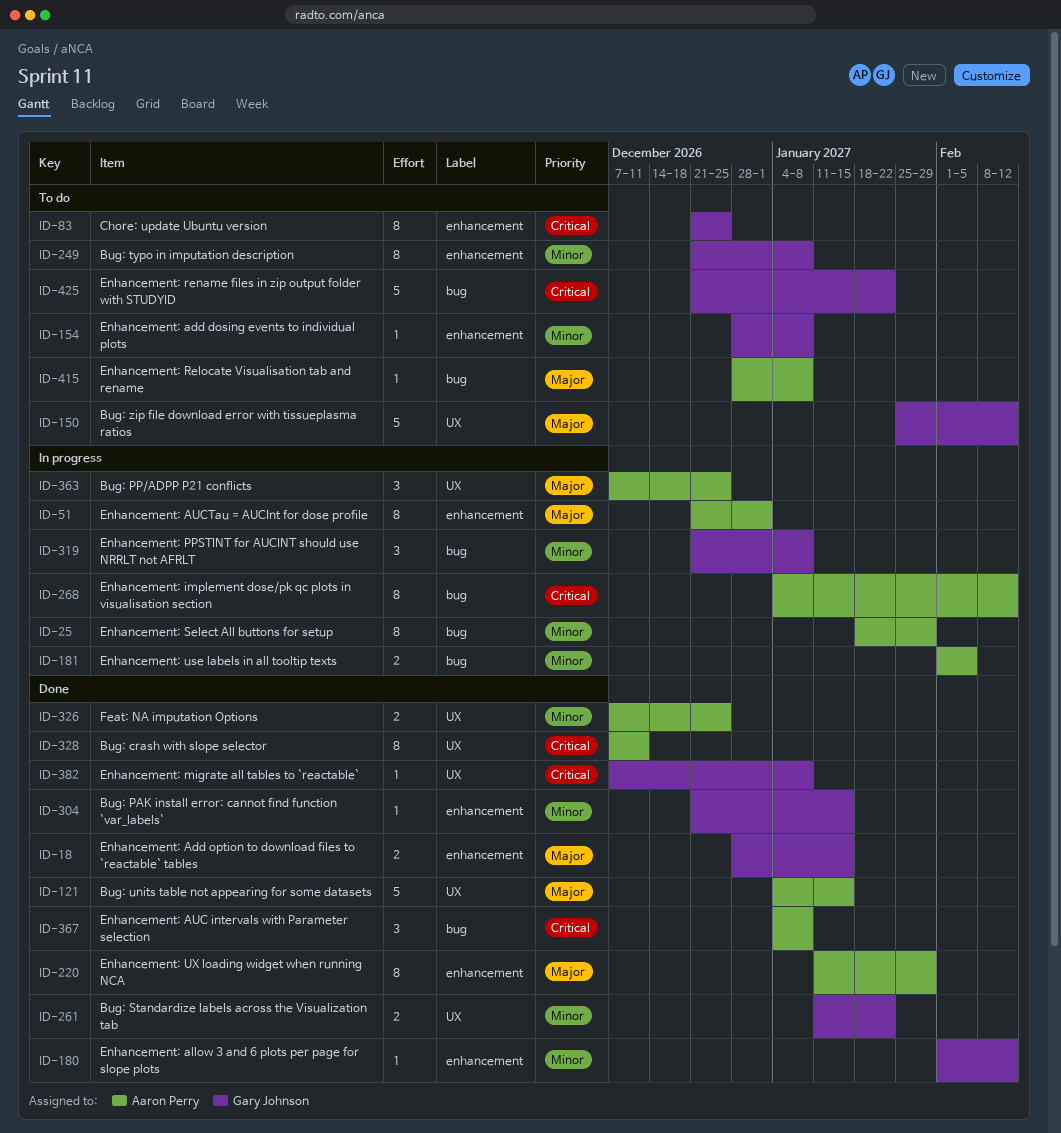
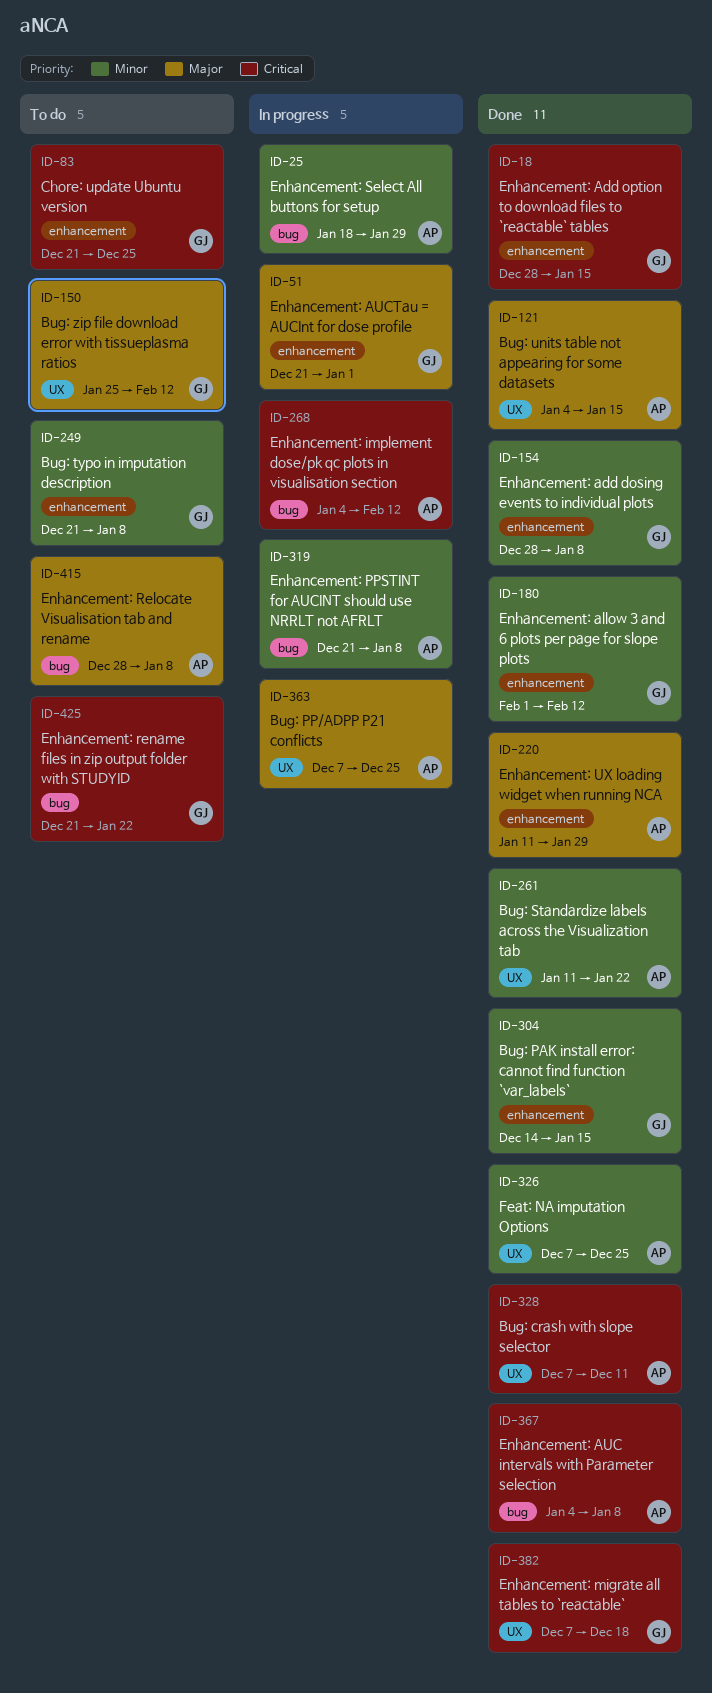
ID-18, priority: Major -> Critical
ID-51, owner: Aaron Perry -> Gary Johnson
ID-154, status: To do -> Done
ID-181: present -> none
ID-261, owner: Gary Johnson -> Aaron Perry
ID-304, start: Dec 21 -> Dec 14
ID-319, owner: Gary Johnson -> Aaron Perry
ID-382, due: Jan 8 -> Dec 18

